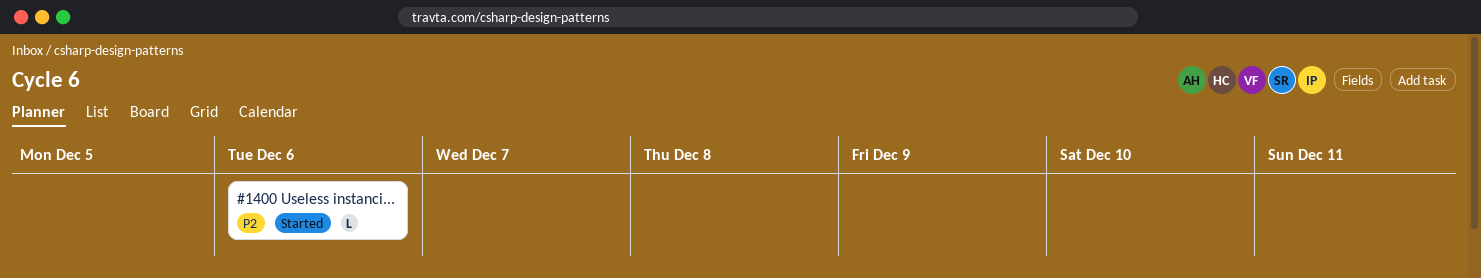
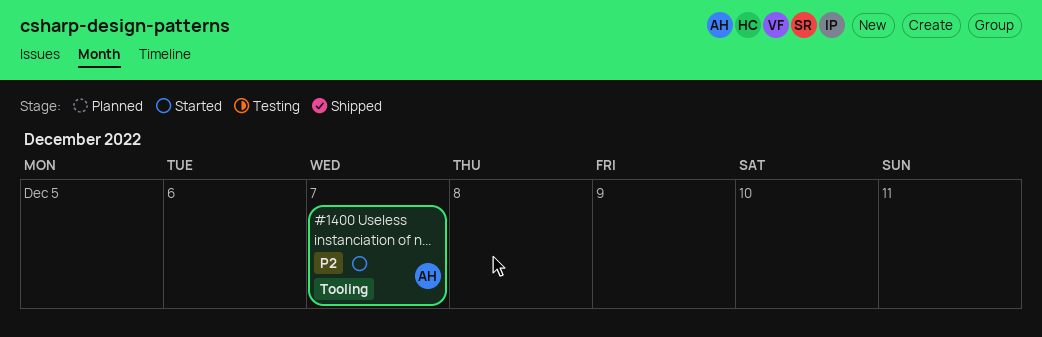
#1400, due: Dec 6 -> Dec 7

